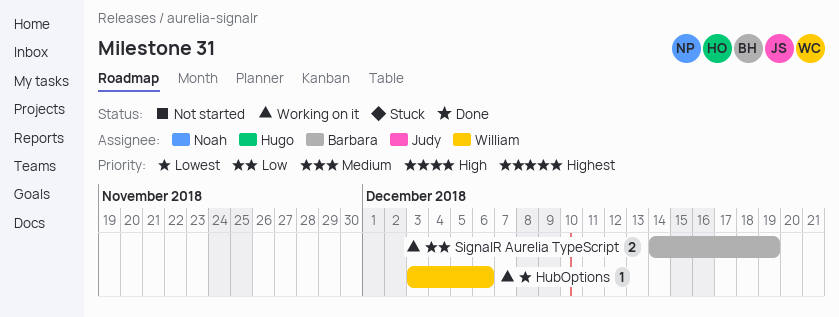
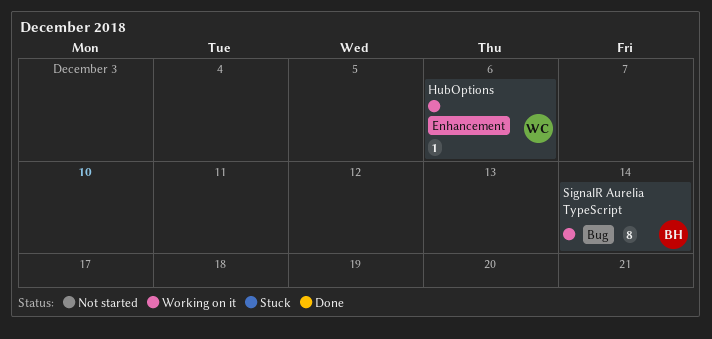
SignalR Aurelia TypeScript, estimate: 2 -> 8
SignalR Aurelia TypeScript, due: Dec 19 -> Dec 14

